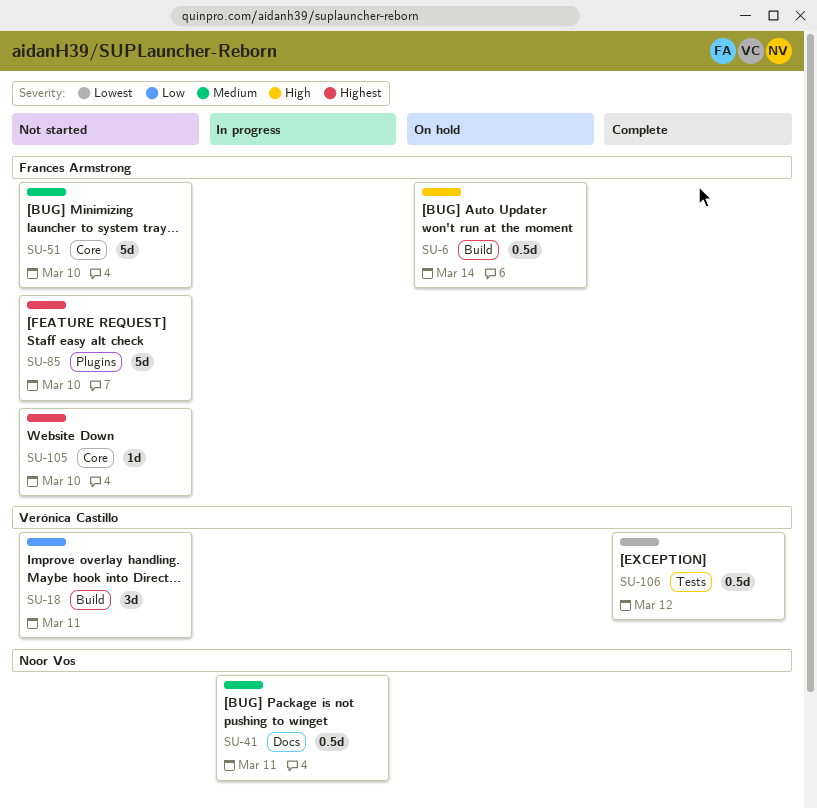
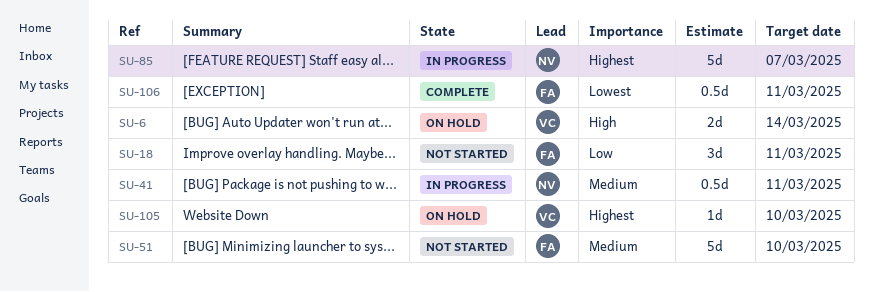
SU-6, owner: Frances Armstrong -> Verónica Castillo
SU-6, estimate: 0.5d -> 2d
SU-18, owner: Verónica Castillo -> Frances Armstrong
SU-85, status: Not started -> In progress
SU-85, owner: Frances Armstrong -> Noor Vos
SU-85, due: Mar 10 -> Mar 7
SU-105, status: Not started -> On hold
SU-105, owner: Frances Armstrong -> Verónica Castillo
SU-106, owner: Verónica Castillo -> Frances Armstrong
SU-106, due: Mar 12 -> Mar 11

